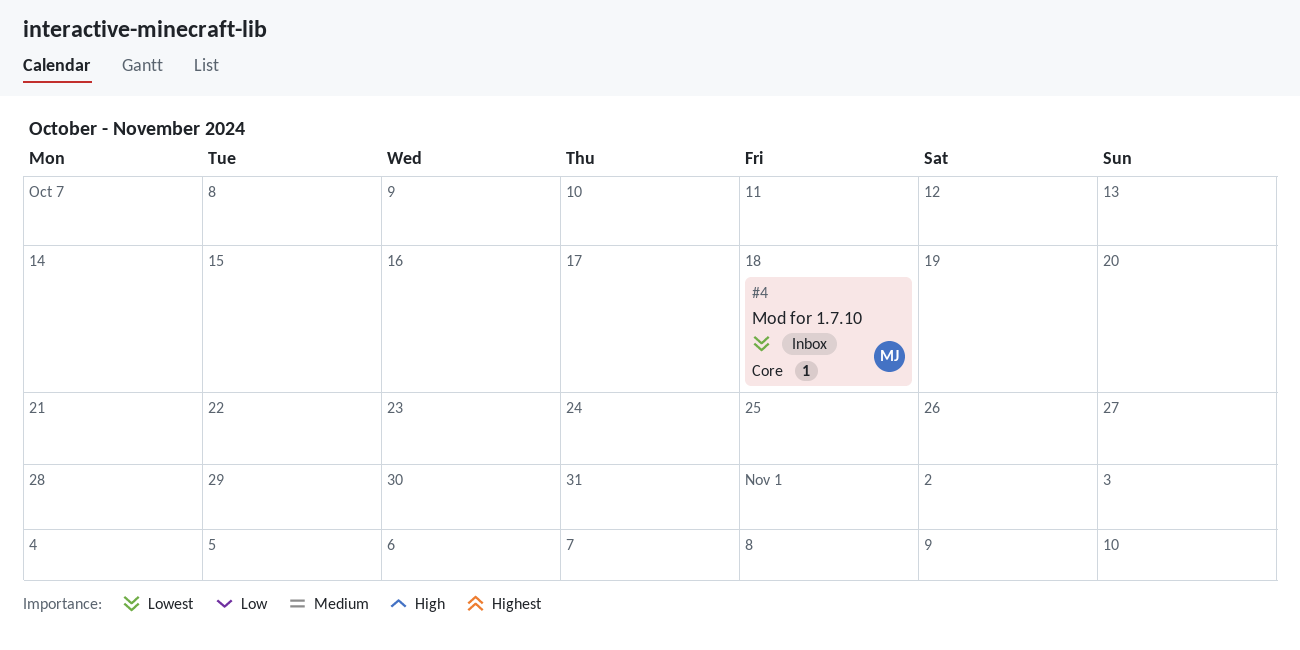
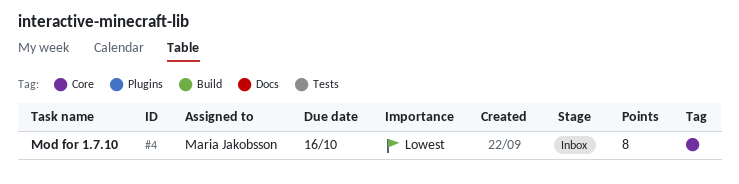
#4, estimate: 1 -> 8
#4, due: Oct 18 -> Oct 16

